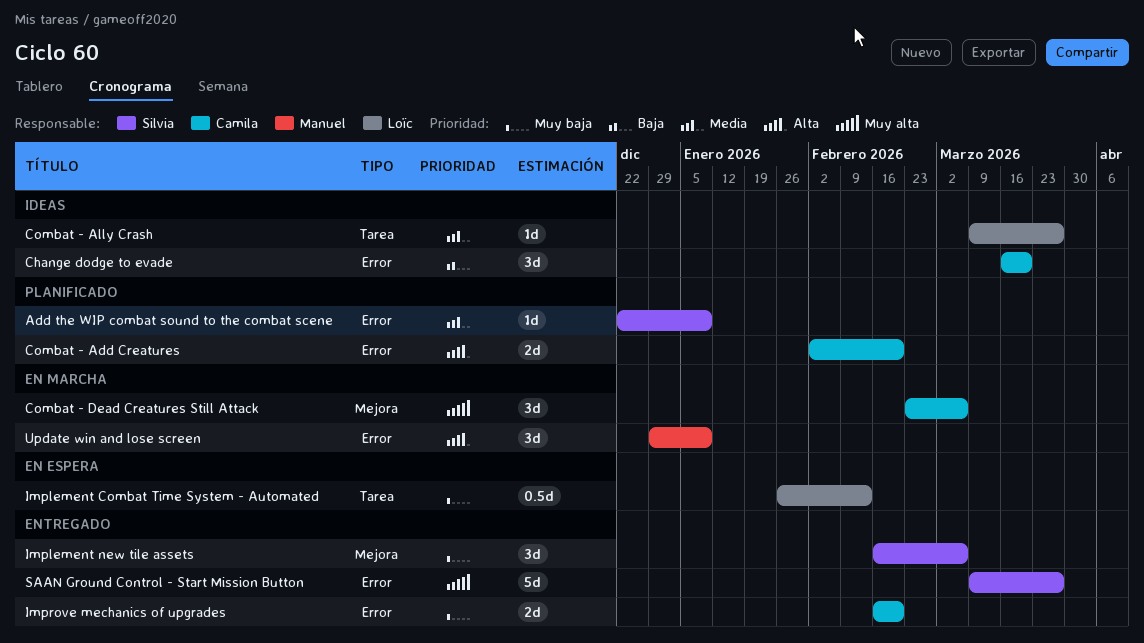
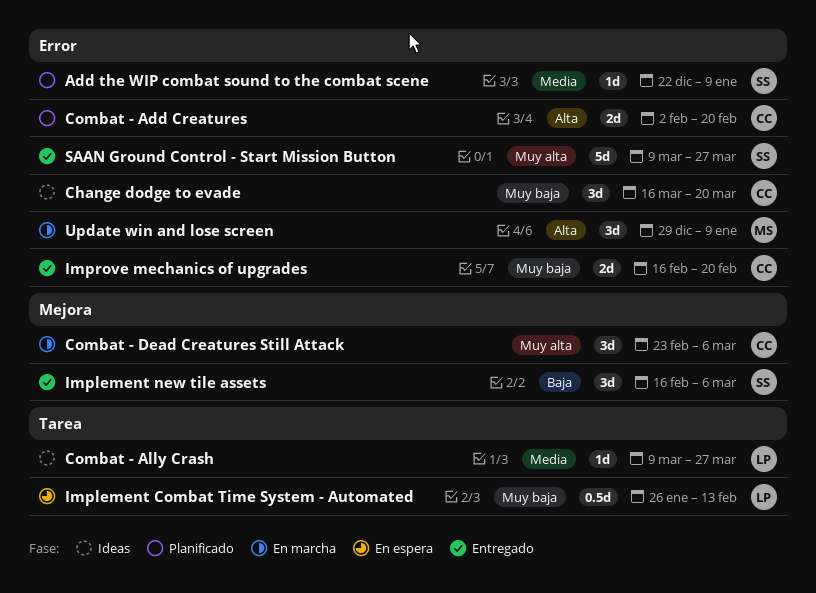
Change dodge to evade, priority: Baja -> Muy baja
Implement new tile assets, priority: Muy baja -> Baja

